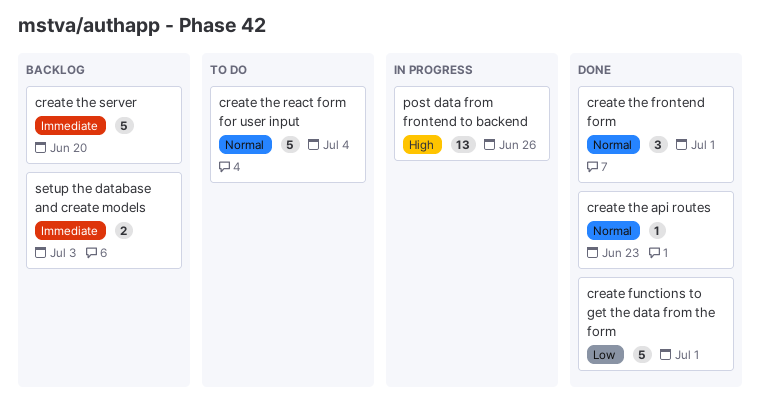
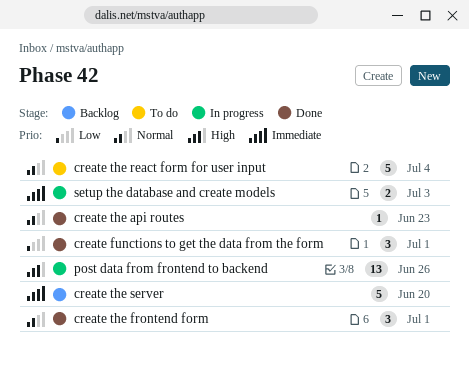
create functions to get the data from the form, estimate: 5 -> 3
setup the database and create models, status: Backlog -> In progress

